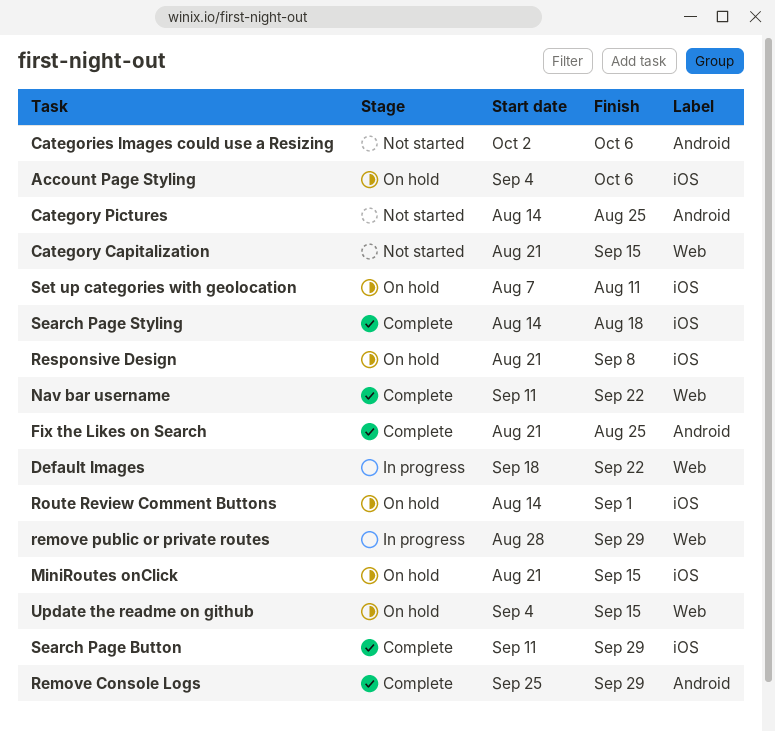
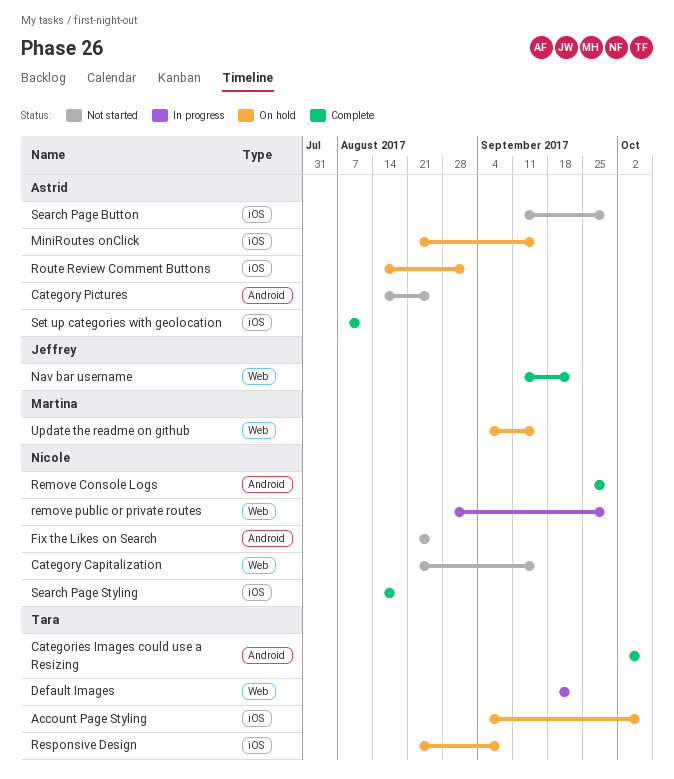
Categories Images could use a Resizing, status: Not started -> Complete
Fix the Likes on Search, status: Complete -> Not started
Search Page Button, status: Complete -> Not started
Set up categories with geolocation, status: On hold -> Complete

